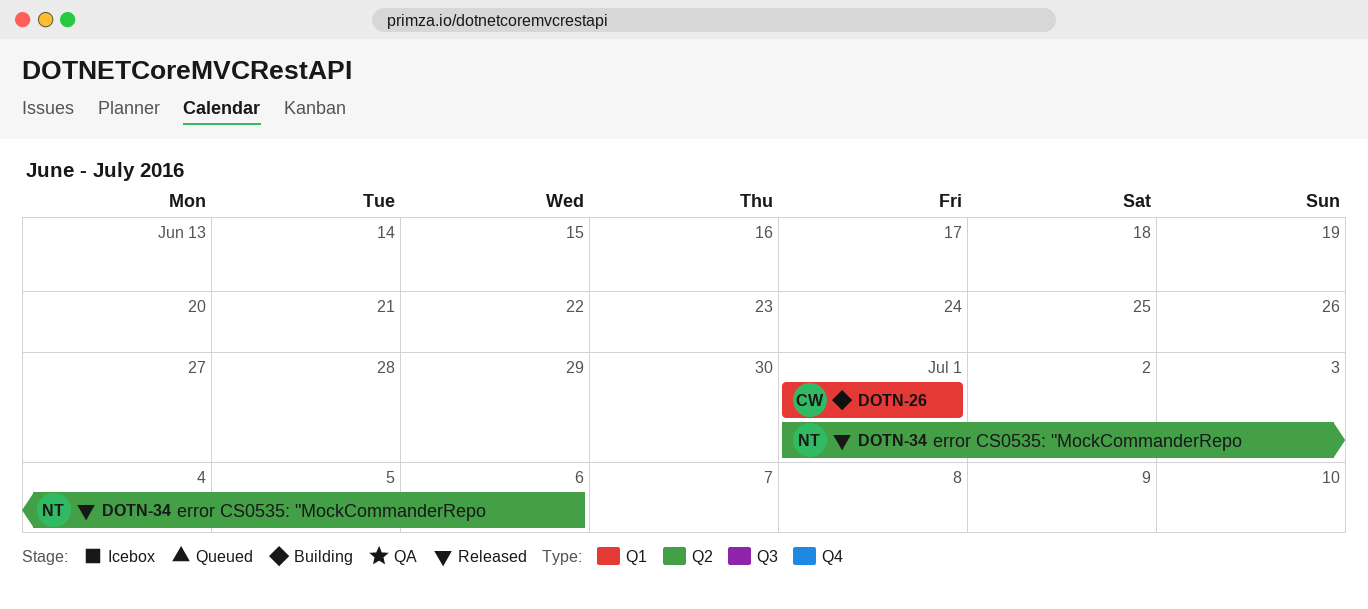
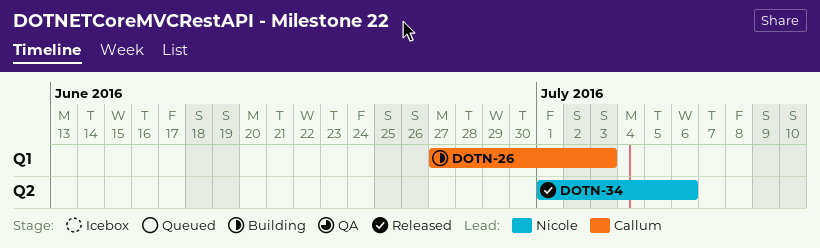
DOTN-26, start: Jul 1 -> Jun 27
DOTN-26, due: Jul 1 -> Jul 3

